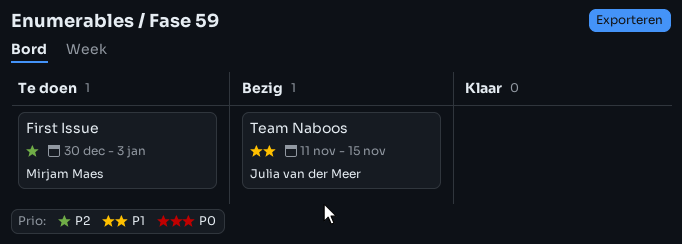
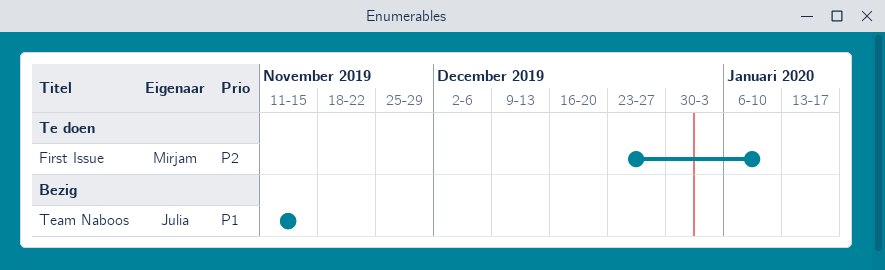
First Issue, start: Dec 30 -> Dec 23
First Issue, due: Jan 3 -> Jan 10

